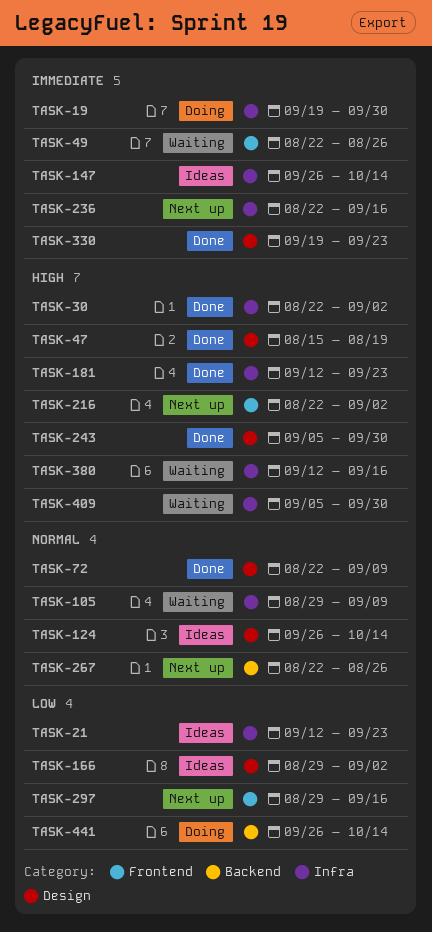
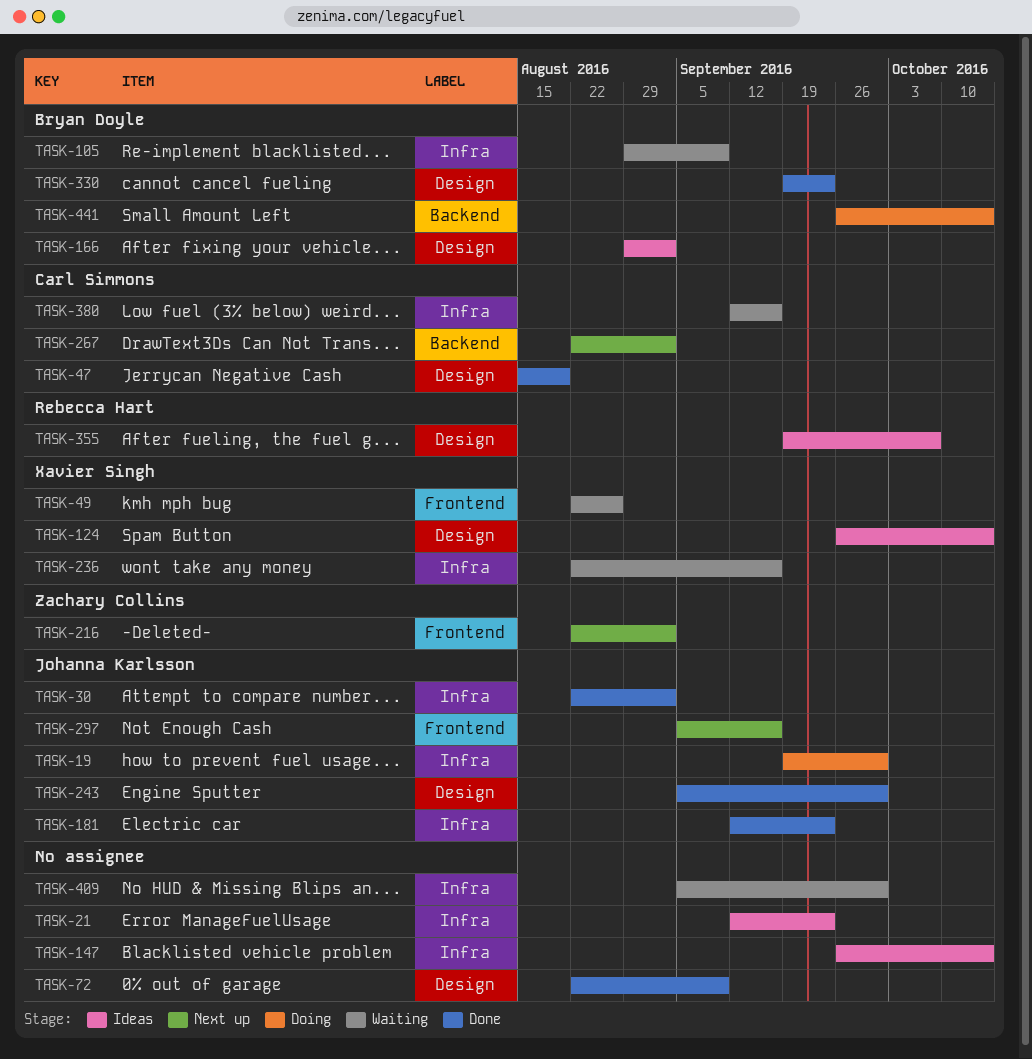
TASK-236, status: Next up -> Waiting
TASK-267, due: Aug 26 -> Sep 2
TASK-297, start: Aug 29 -> Sep 5
TASK-355: none -> present

